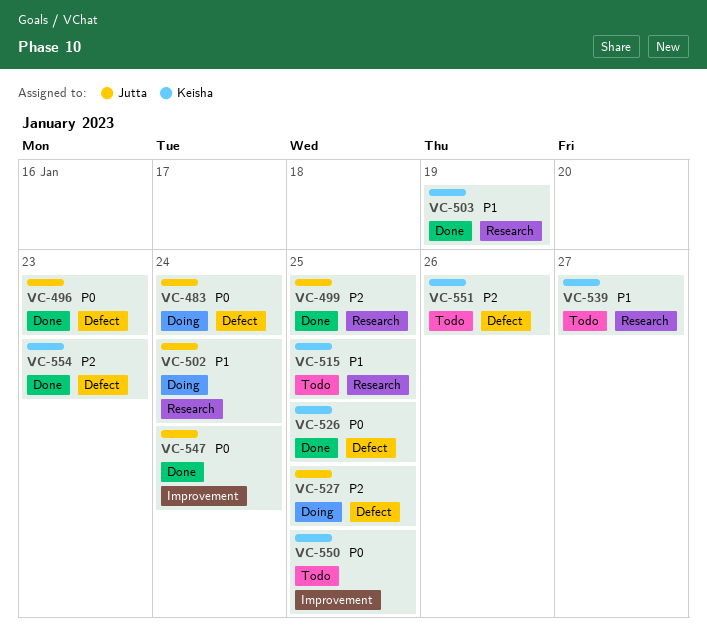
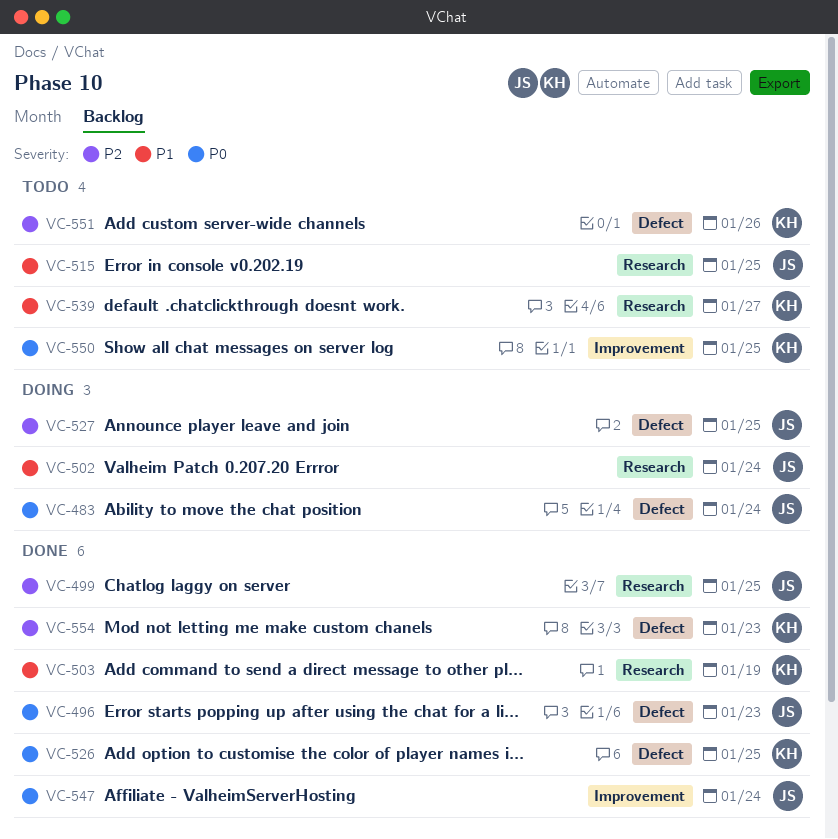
VC-515, owner: Keisha -> Jutta

